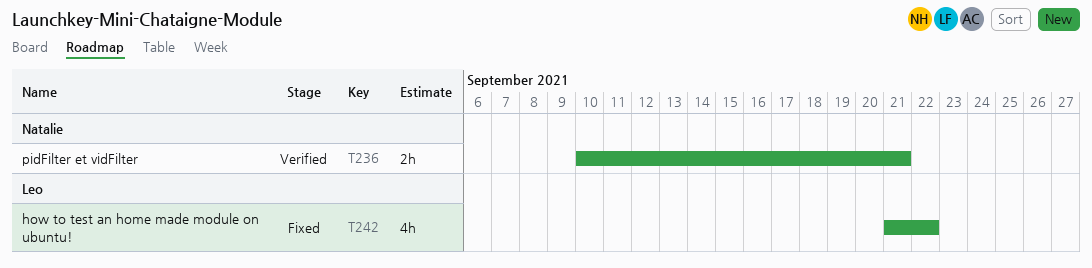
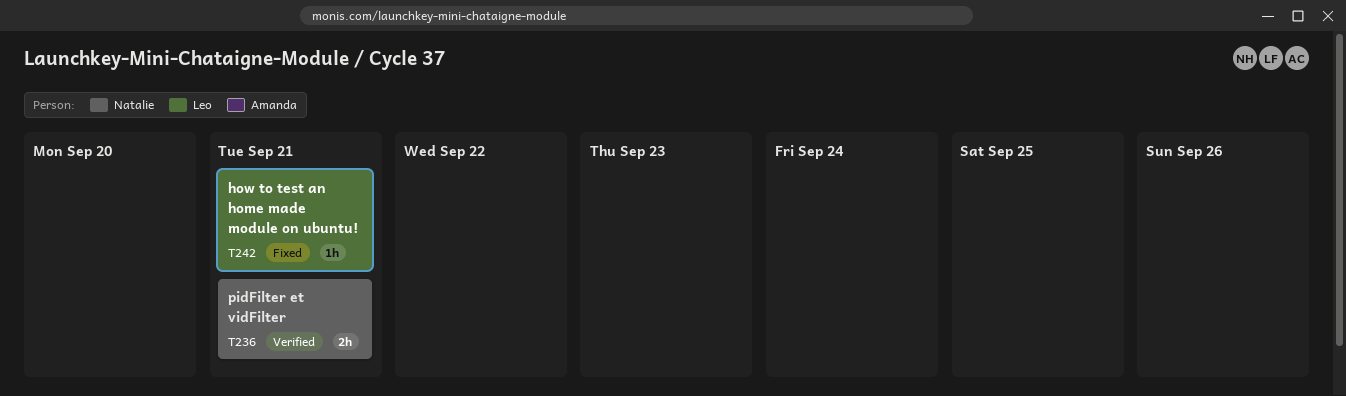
T242, estimate: 4h -> 1h
T242, due: Sep 22 -> Sep 21

